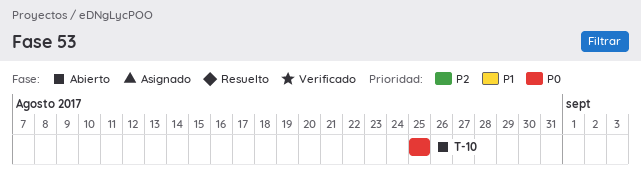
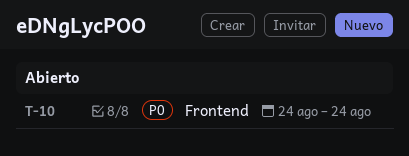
T-10, start: Aug 25 -> Aug 24
T-10, due: Aug 25 -> Aug 24

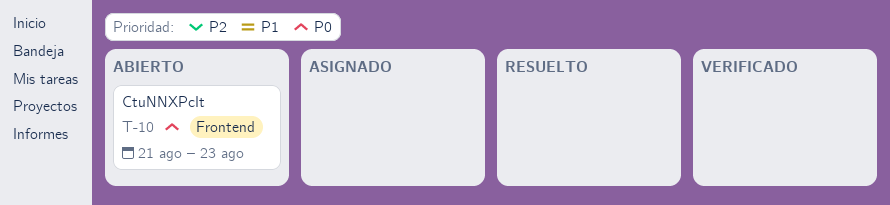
T-10, start: Aug 24 -> Aug 21
T-10, due: Aug 24 -> Aug 23

